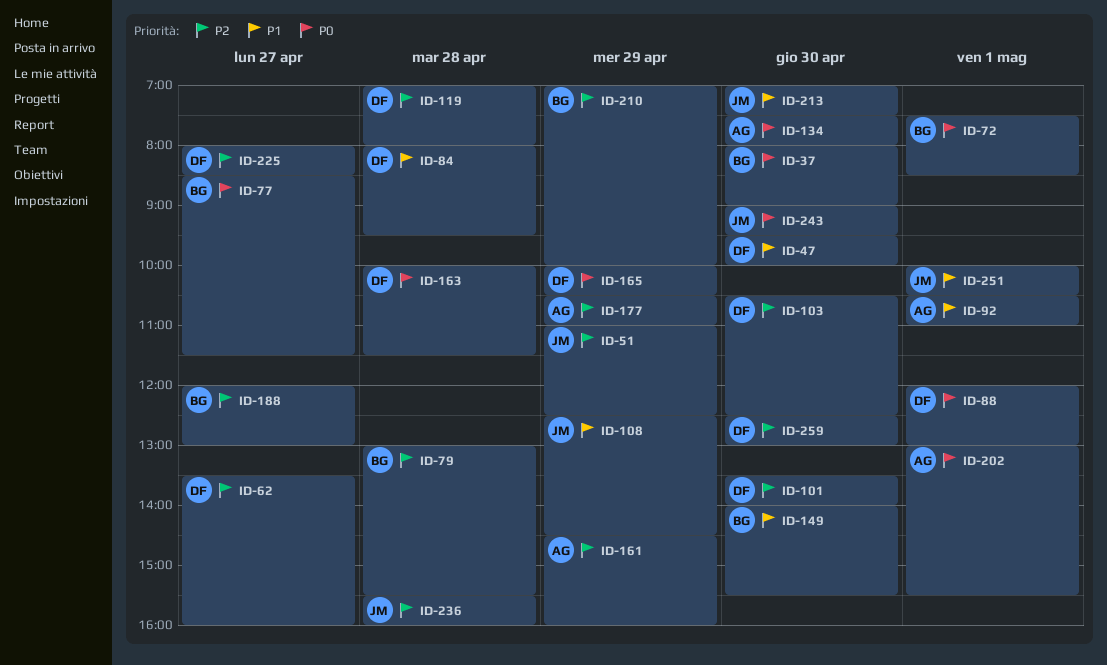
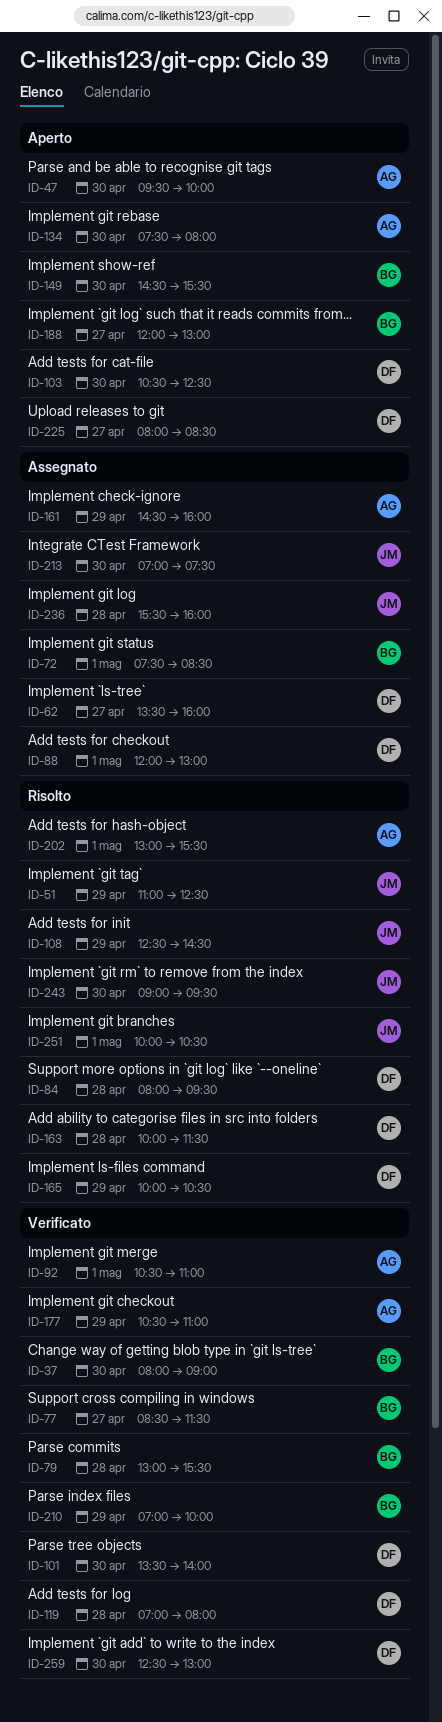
ID-47, owner: DF -> AG
ID-149, begins: 14:00 -> 14:30

